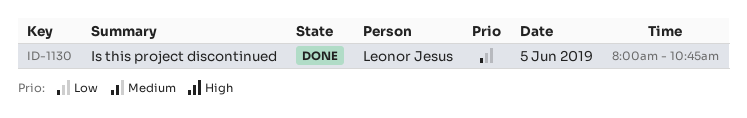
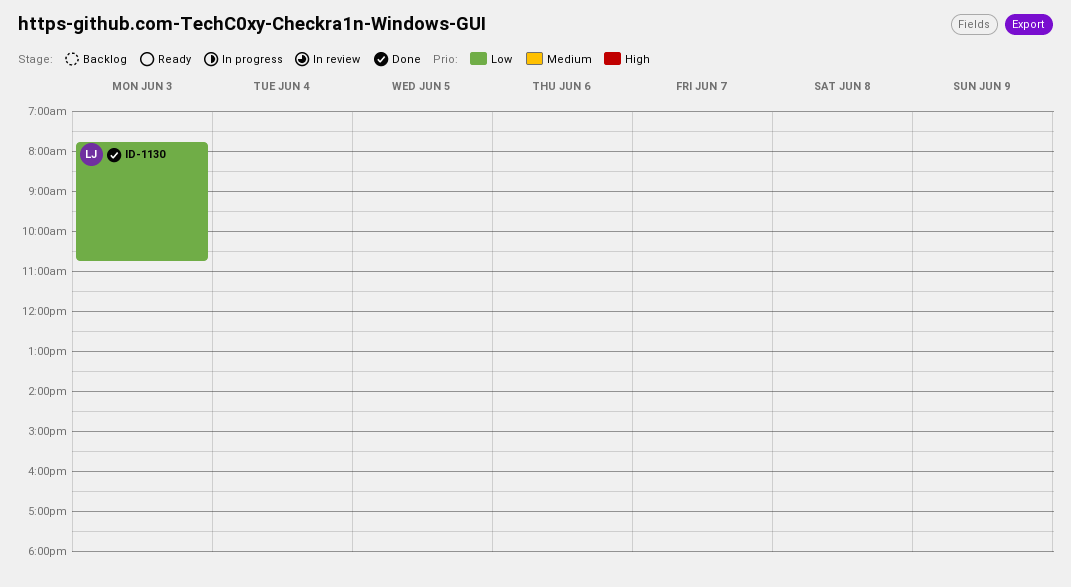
ID-1130, day: Jun 5 -> Jun 3
ID-1130, begins: 08:00 -> 07:45

